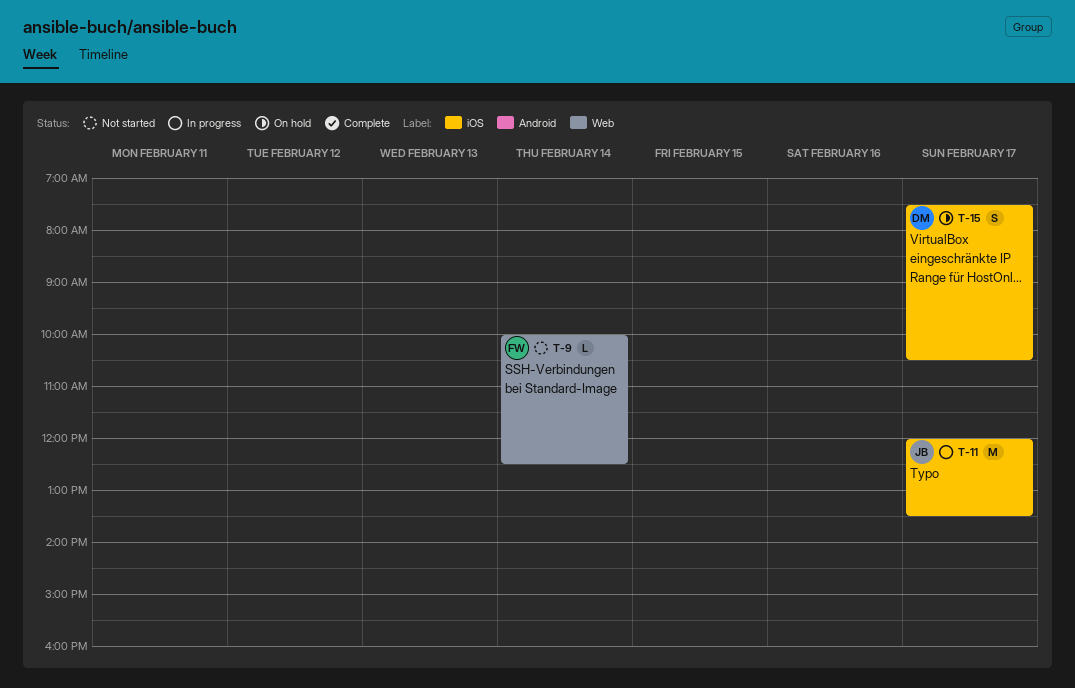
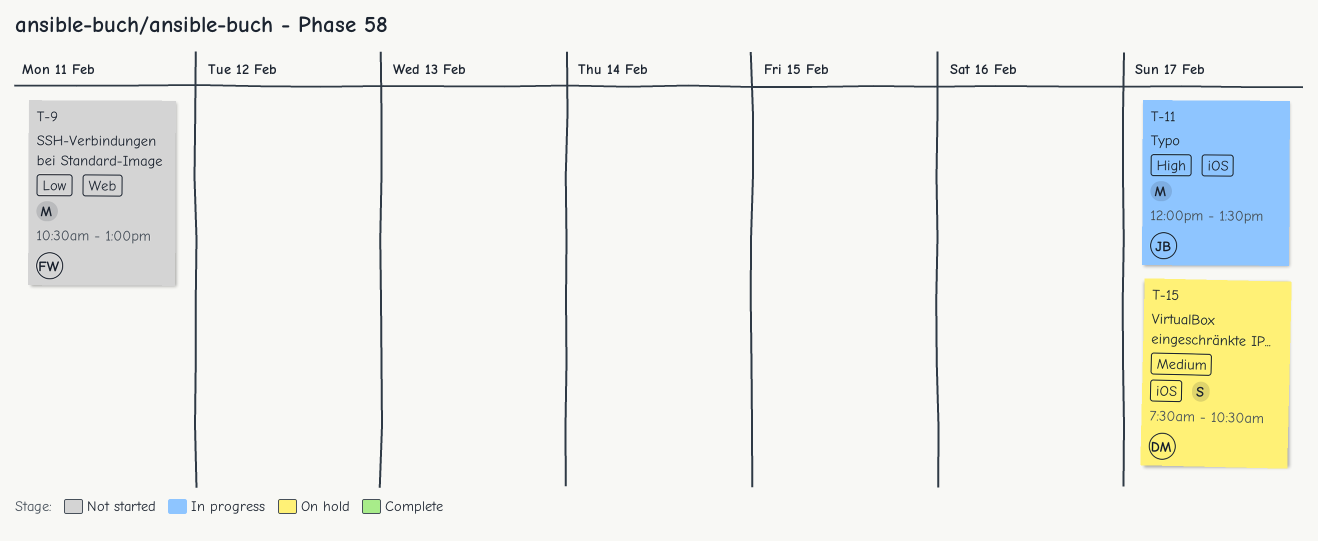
T-9, estimate: L -> M
T-9, day: Feb 14 -> Feb 11
T-9, begins: 10:00 -> 10:30
T-9, ends: 12:30 -> 13:00

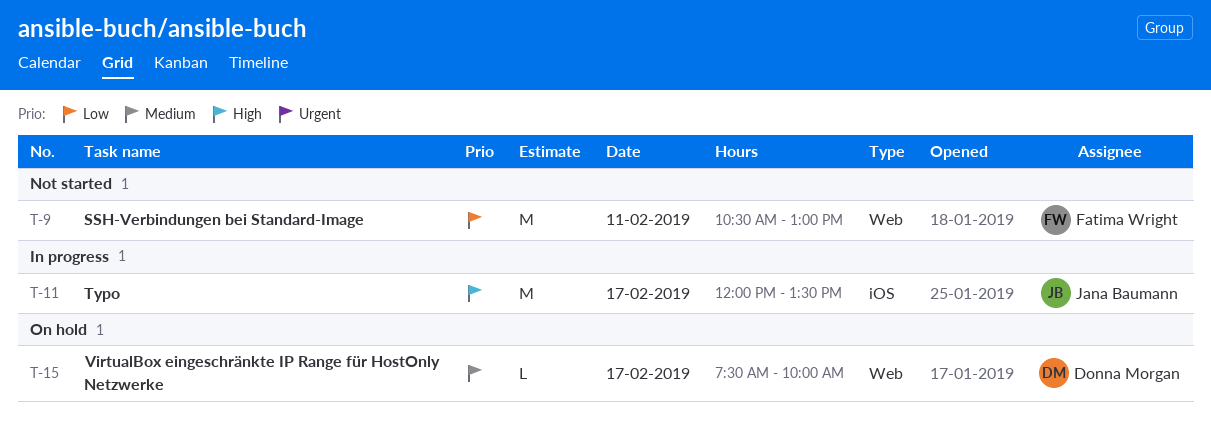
T-15, label: iOS -> Web
T-15, estimate: S -> L
T-15, ends: 10:30 -> 10:00

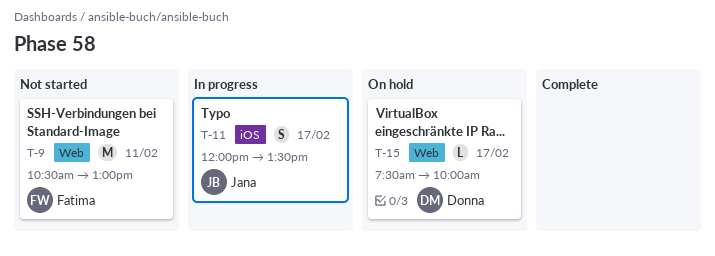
T-11, estimate: M -> S

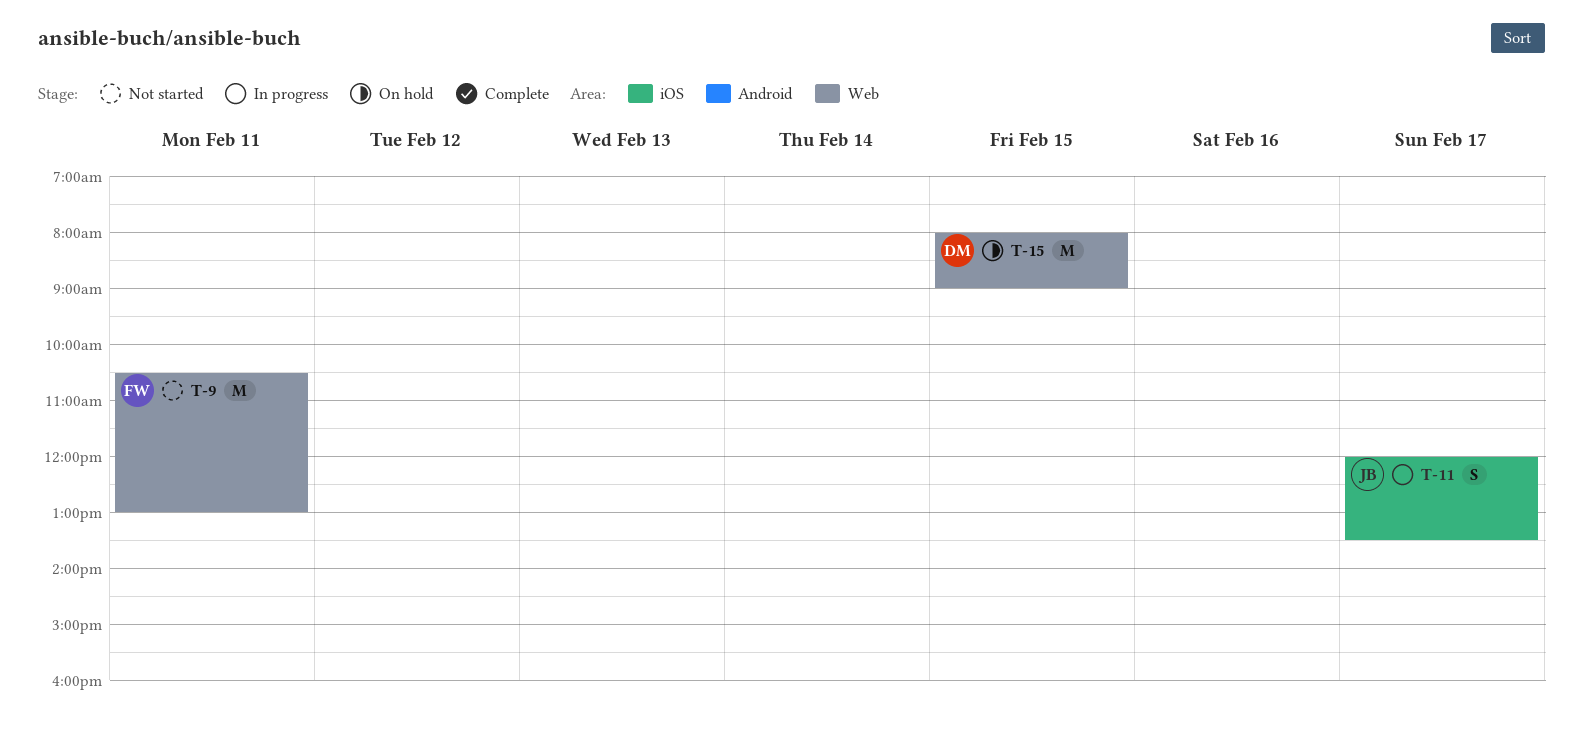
T-15, estimate: L -> M
T-15, day: Feb 17 -> Feb 15
T-15, begins: 07:30 -> 08:00
T-15, ends: 10:00 -> 09:00

